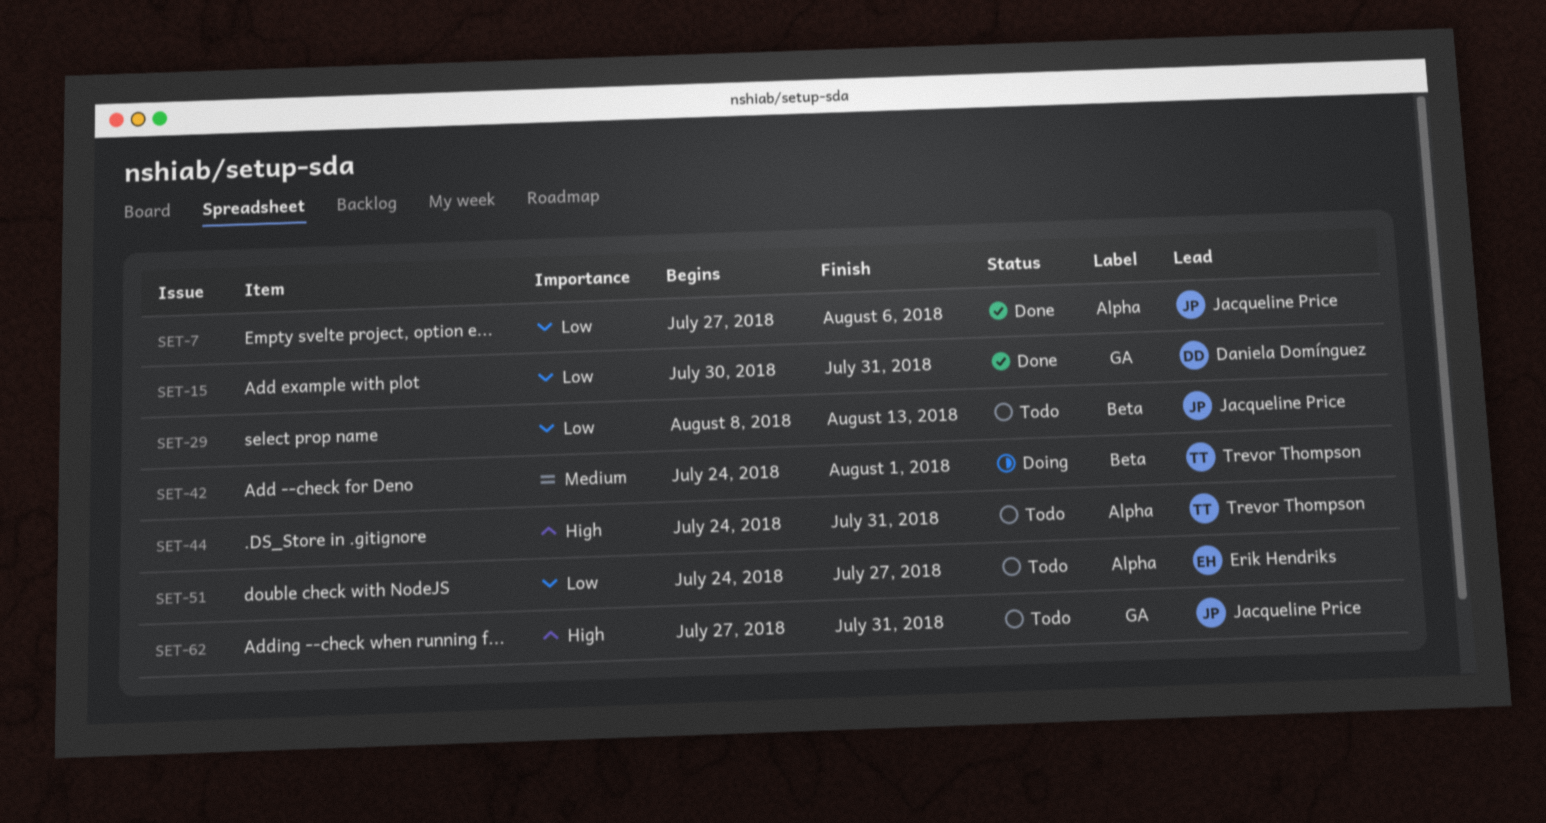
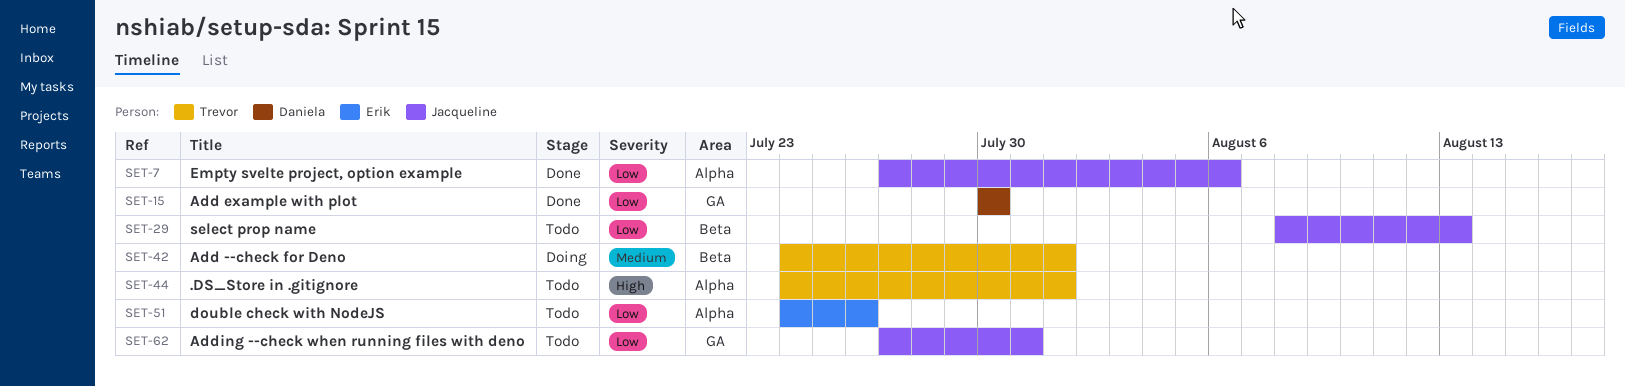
SET-15, due: Jul 31 -> Jul 30
SET-44, due: Jul 31 -> Aug 1
SET-51, due: Jul 27 -> Jul 26
SET-62, priority: High -> Low

